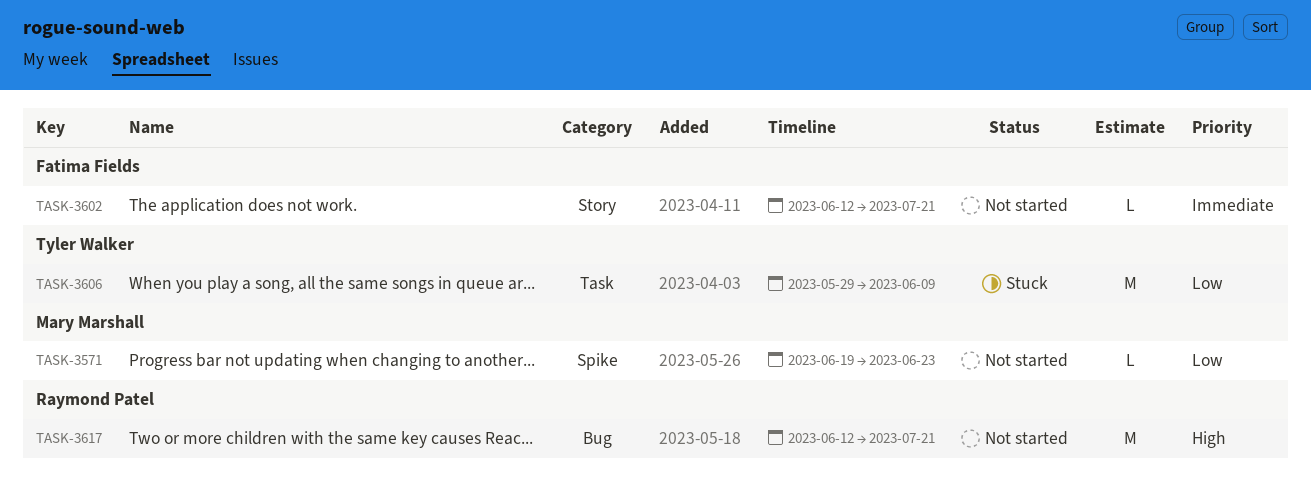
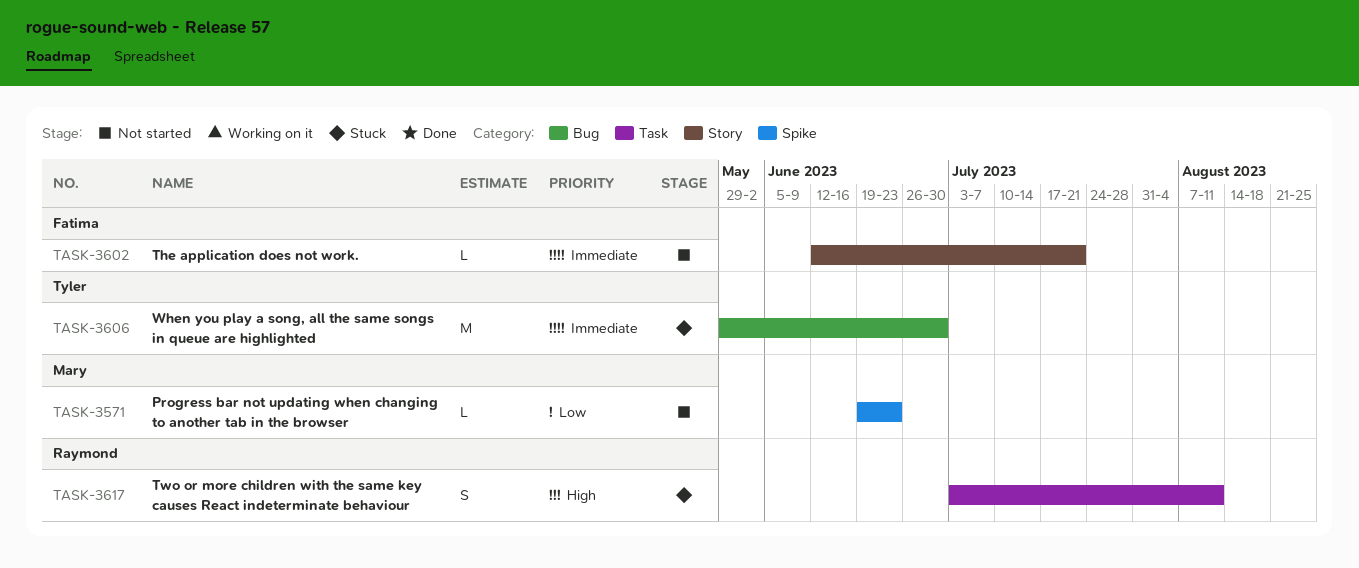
TASK-3606, priority: Low -> Immediate
TASK-3606, label: Task -> Bug
TASK-3606, due: Jun 9 -> Jun 30
TASK-3617, status: Not started -> Stuck
TASK-3617, label: Bug -> Task
TASK-3617, estimate: M -> S
TASK-3617, start: Jun 12 -> Jul 3
TASK-3617, due: Jul 21 -> Aug 11

